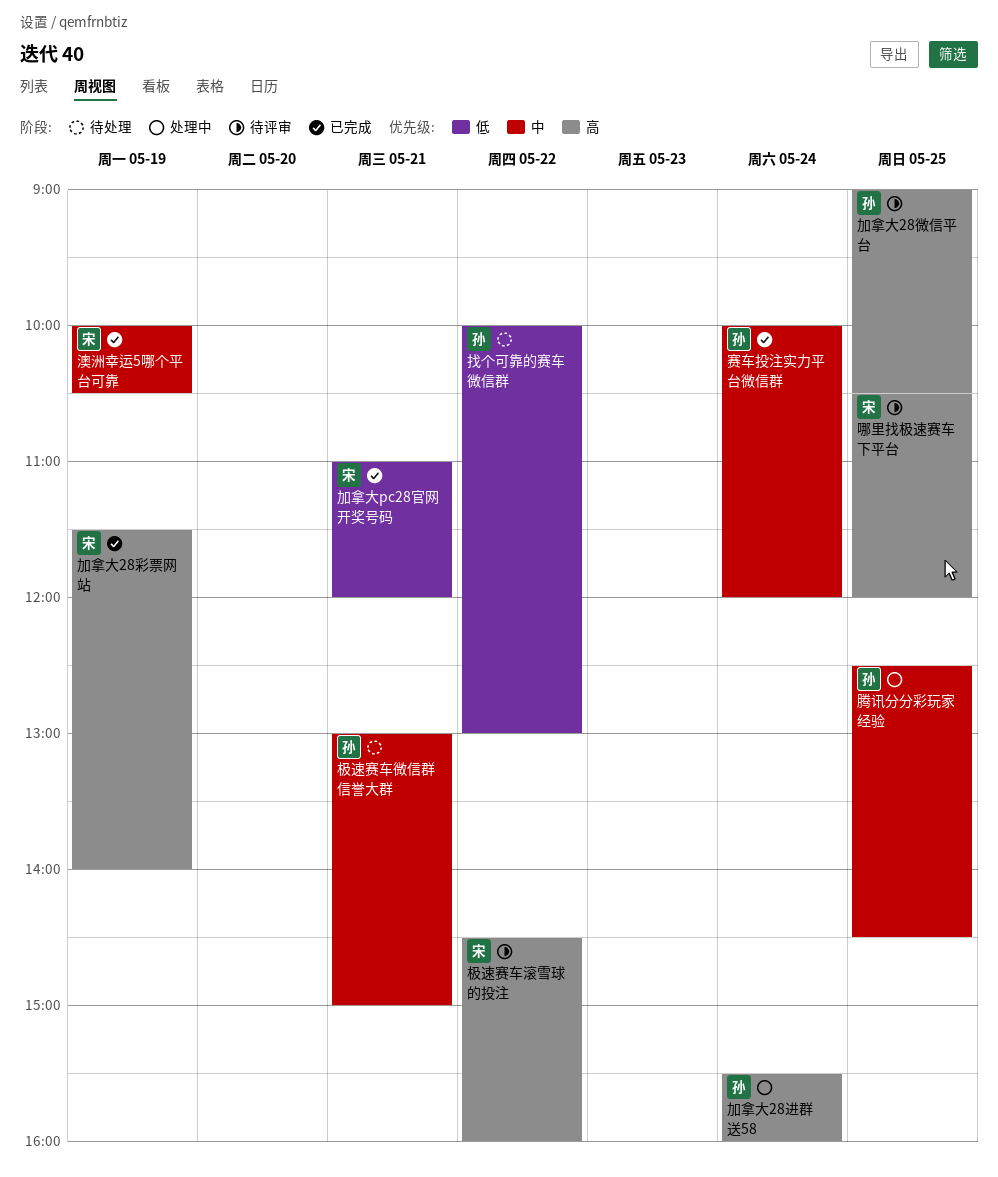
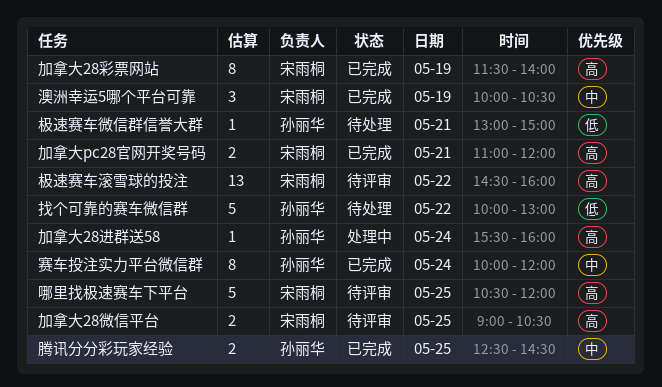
加拿大28微信平台, owner: 孙丽华 -> 宋雨桐
加拿大pc28官网开奖号码, priority: 低 -> 高
极速赛车微信群信誉大群, priority: 中 -> 低
腾讯分分彩玩家经验, status: 处理中 -> 已完成

